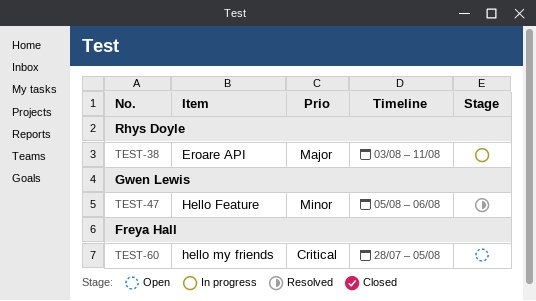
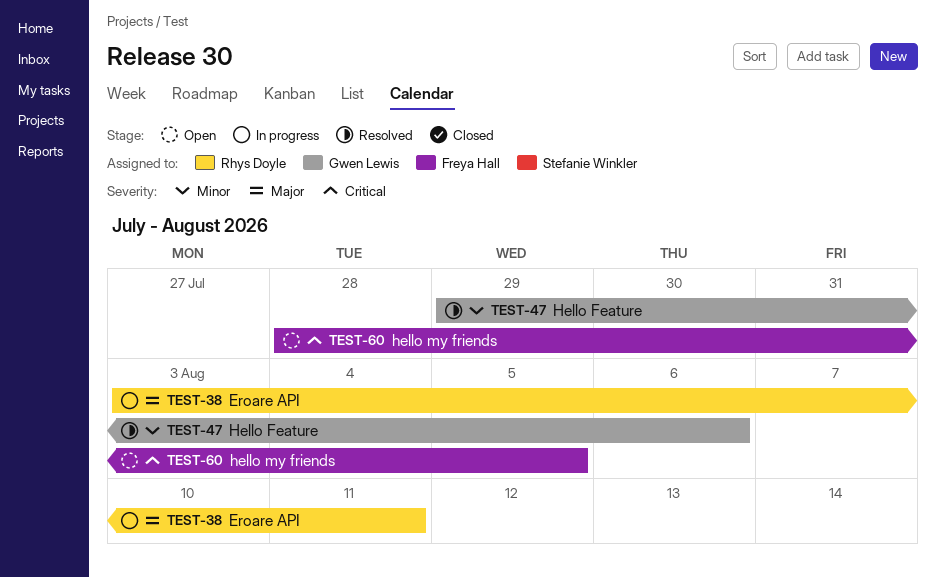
TEST-47, start: Aug 5 -> Jul 29

